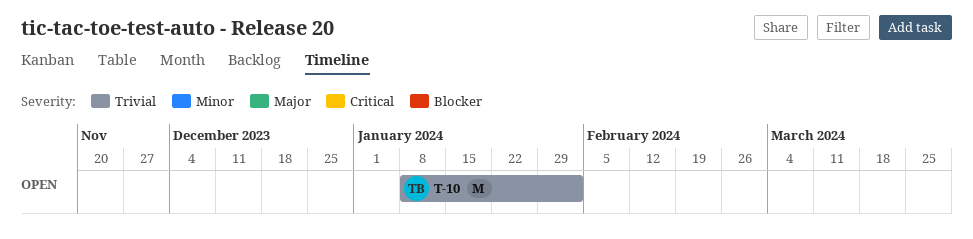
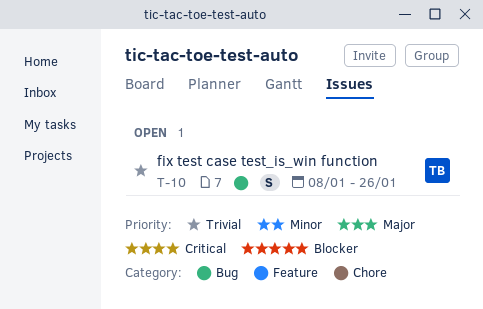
T-10, estimate: M -> S
T-10, due: Feb 2 -> Jan 26

